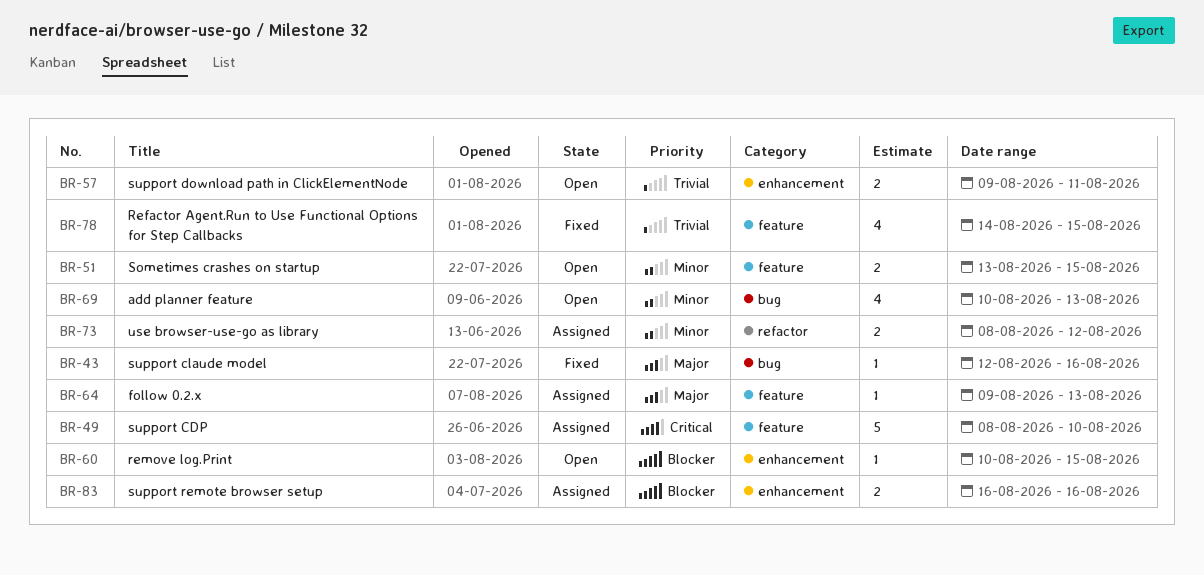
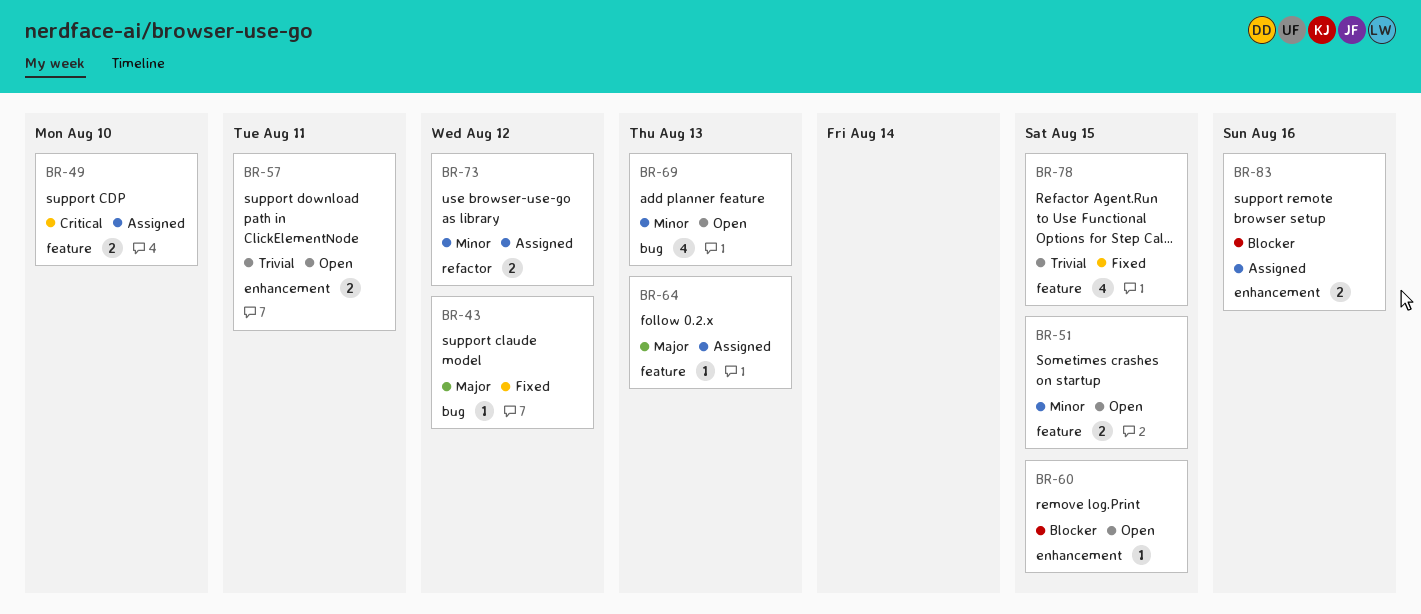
BR-43, due: Aug 16 -> Aug 12
BR-49, estimate: 5 -> 2

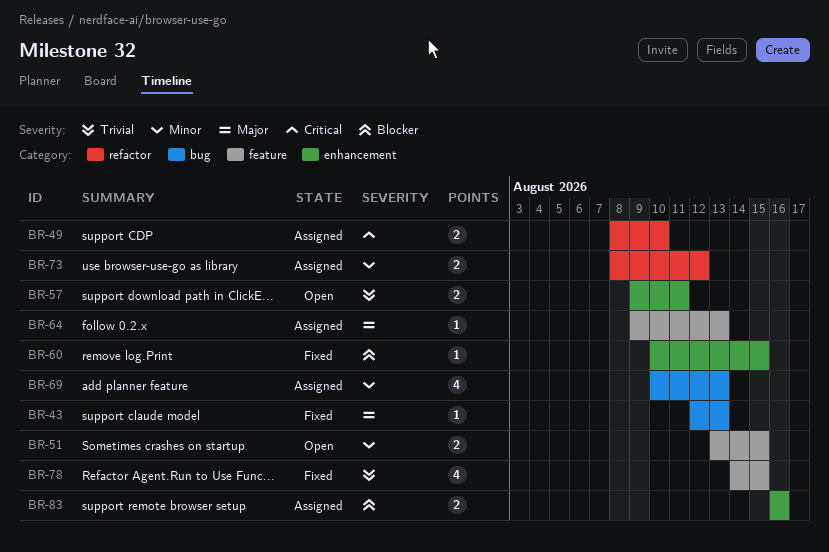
BR-43, due: Aug 12 -> Aug 13
BR-49, label: feature -> refactor
BR-60, status: Open -> Fixed
BR-69, status: Open -> Assigned

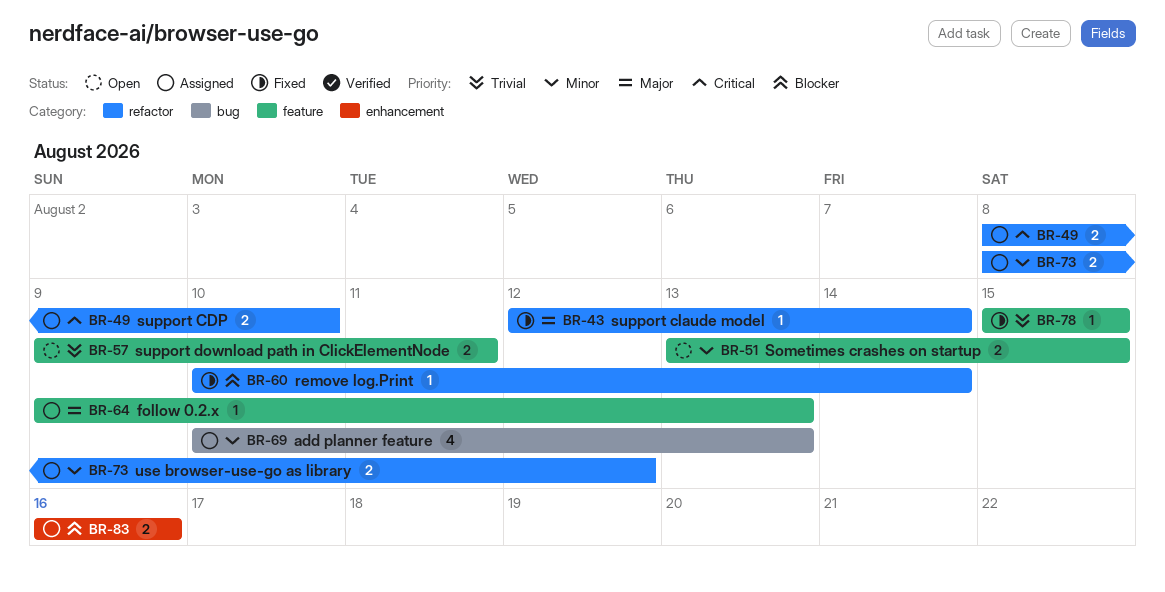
BR-43, label: bug -> refactor
BR-43, due: Aug 13 -> Aug 14
BR-57, label: enhancement -> feature
BR-60, label: enhancement -> refactor
BR-60, due: Aug 15 -> Aug 14
BR-78, estimate: 4 -> 1
BR-78, start: Aug 14 -> Aug 15

